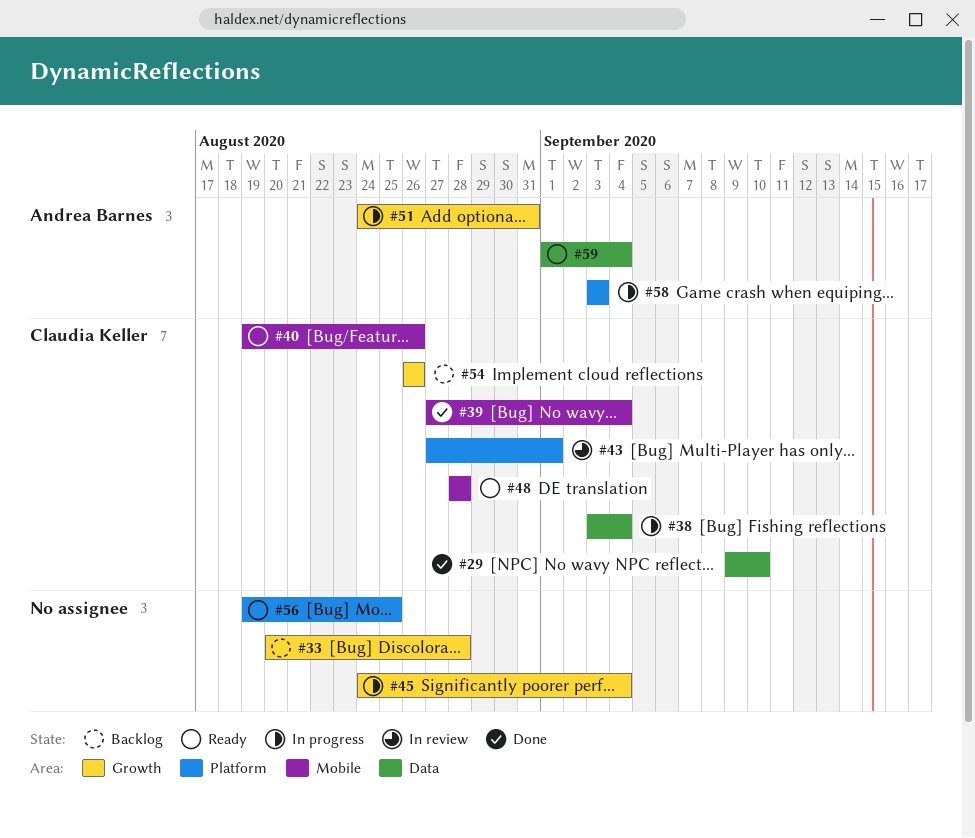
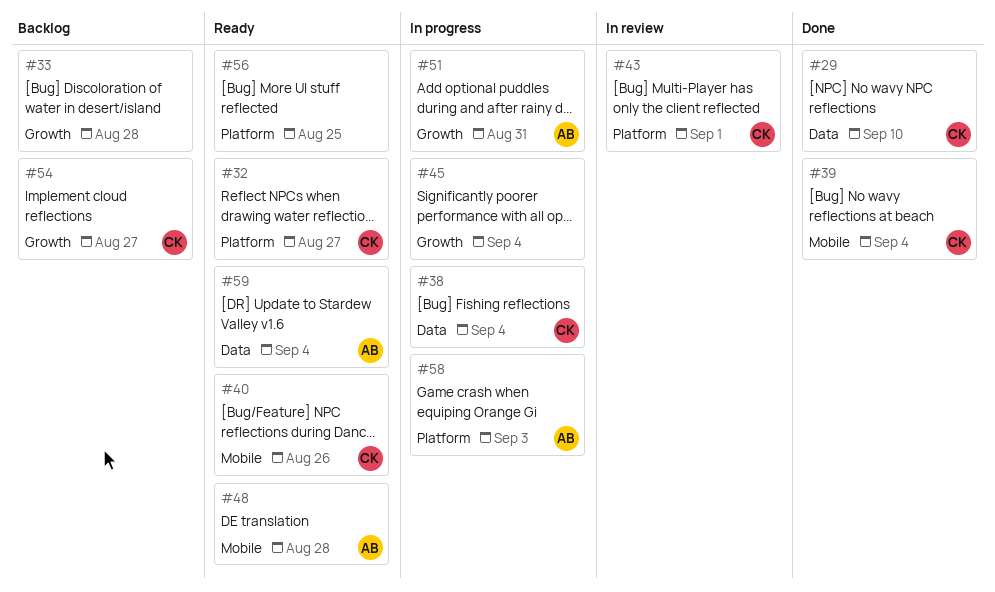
#32: none -> present
#48, owner: Claudia Keller -> Andrea Barnes
#54, due: Aug 26 -> Aug 27

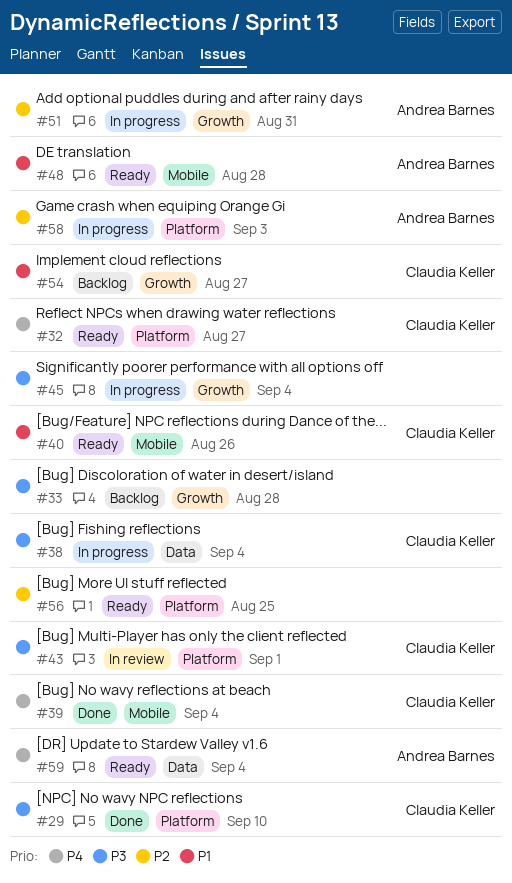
#29, label: Data -> Platform

